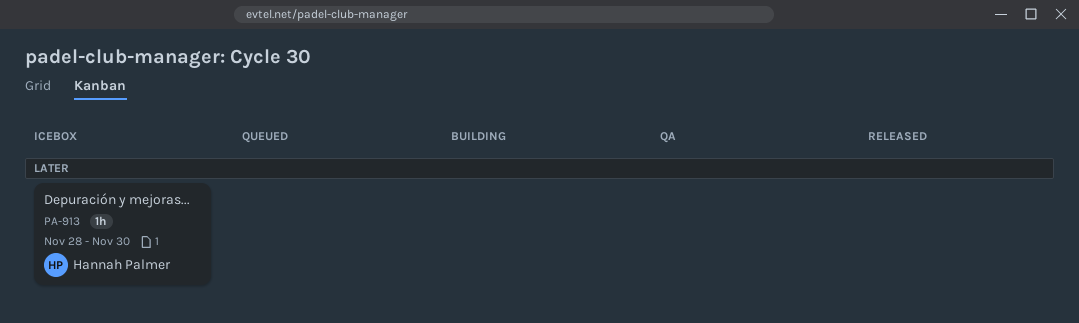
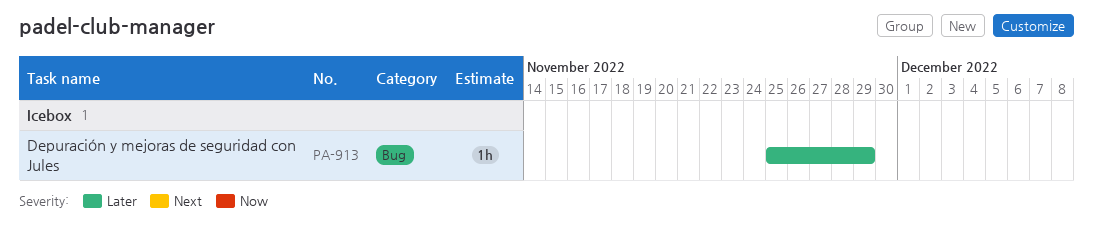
PA-913, start: Nov 28 -> Nov 25
PA-913, due: Nov 30 -> Nov 29

